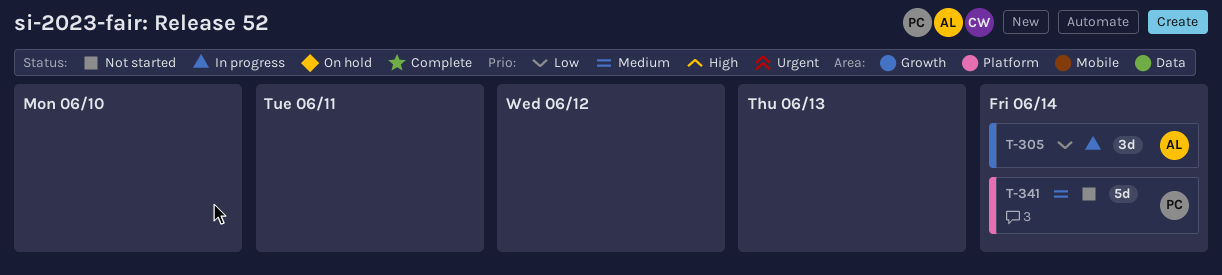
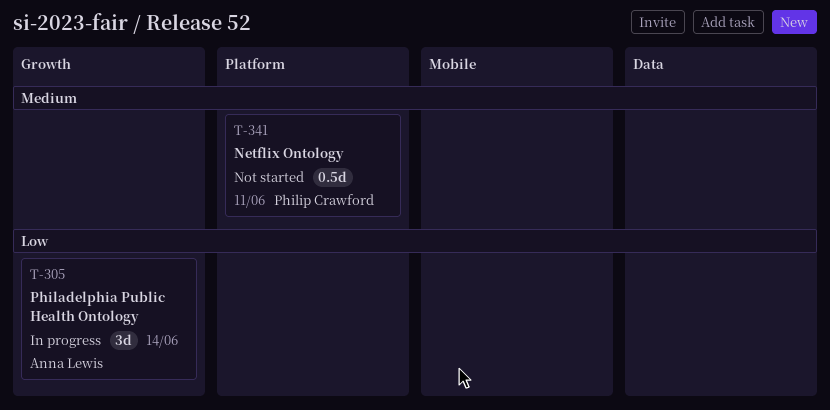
T-341, estimate: 5d -> 0.5d
T-341, due: Jun 14 -> Jun 11

